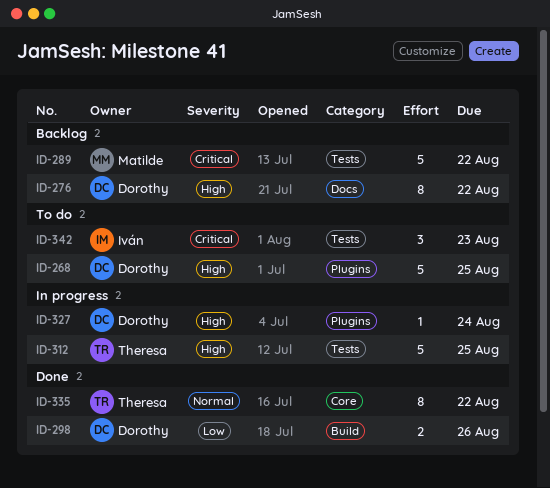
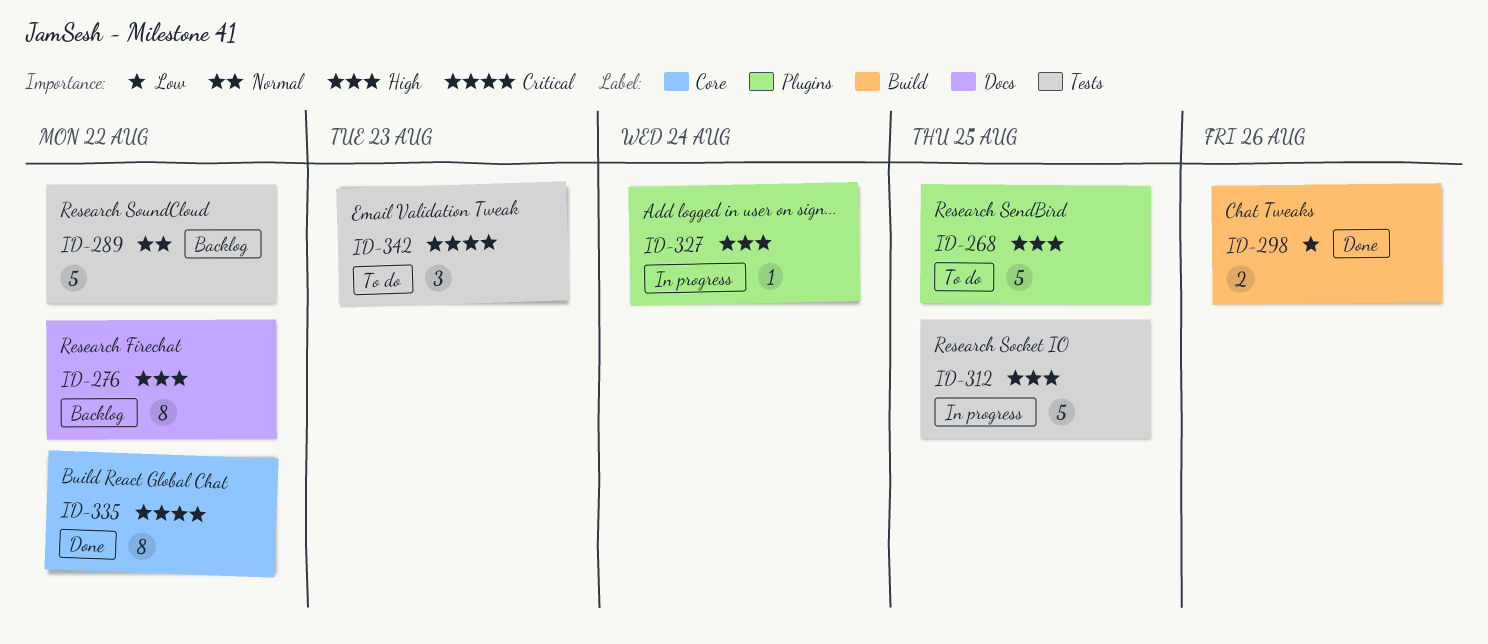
ID-289, priority: Critical -> Normal
ID-335, priority: Normal -> Critical

